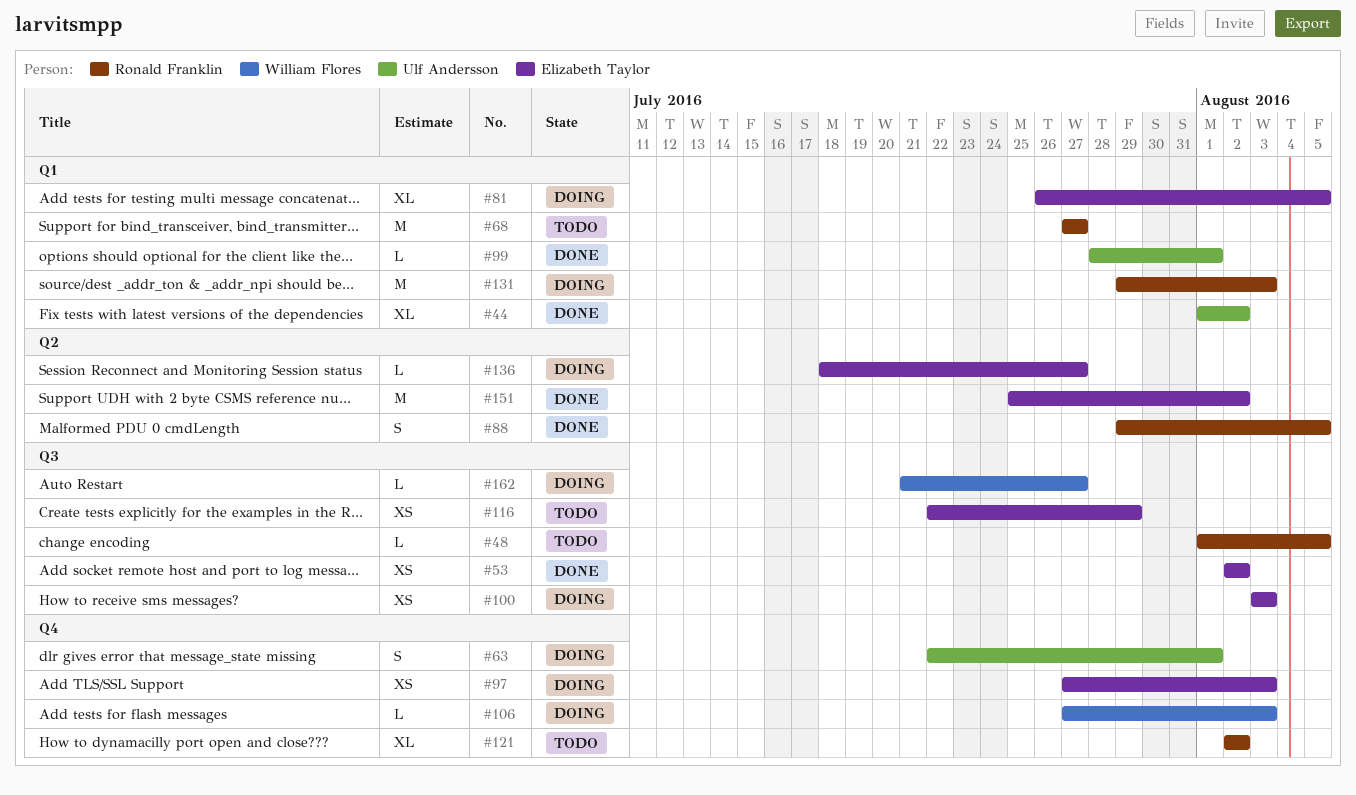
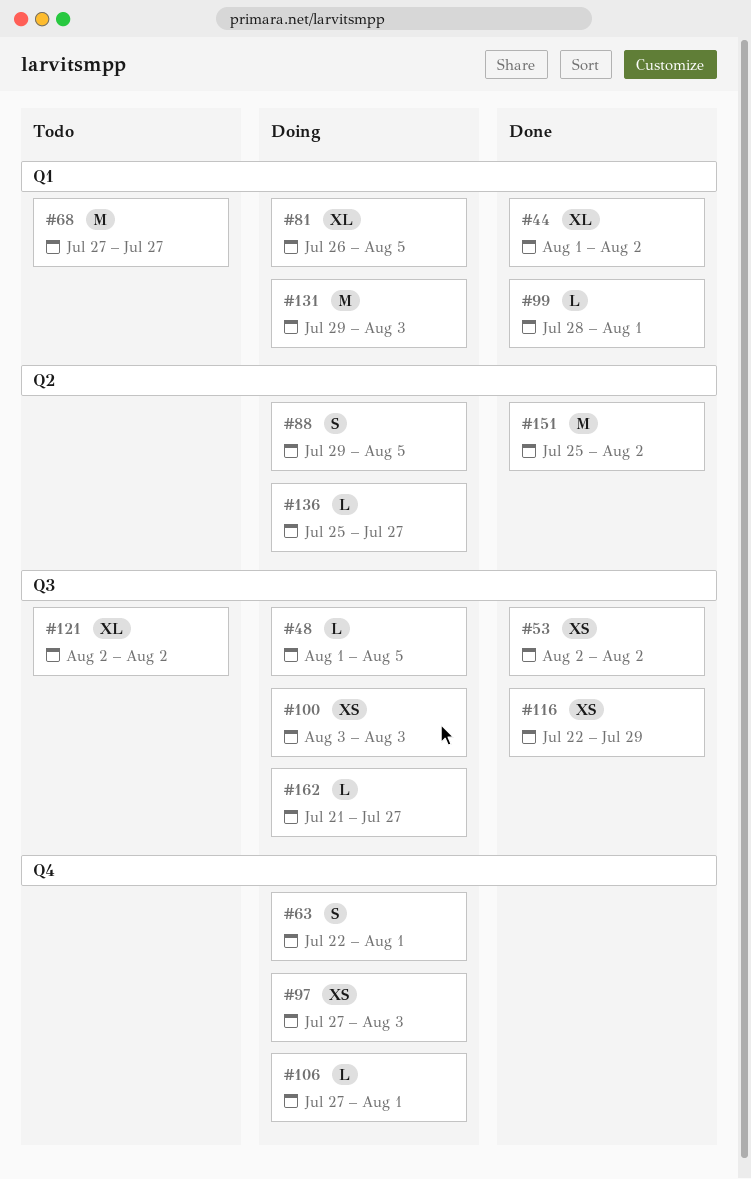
#48, status: Todo -> Doing
#88, status: Done -> Doing
#106, due: Aug 3 -> Aug 1
#116, status: Todo -> Done
#121, label: Q4 -> Q3
#136, start: Jul 18 -> Jul 25

